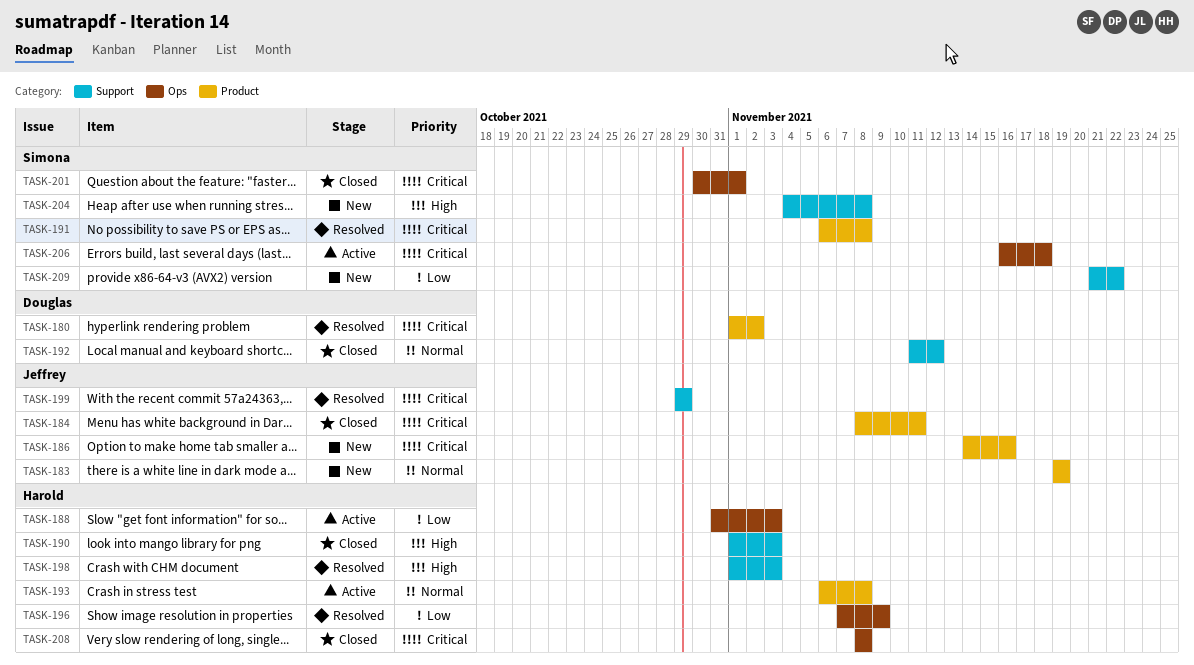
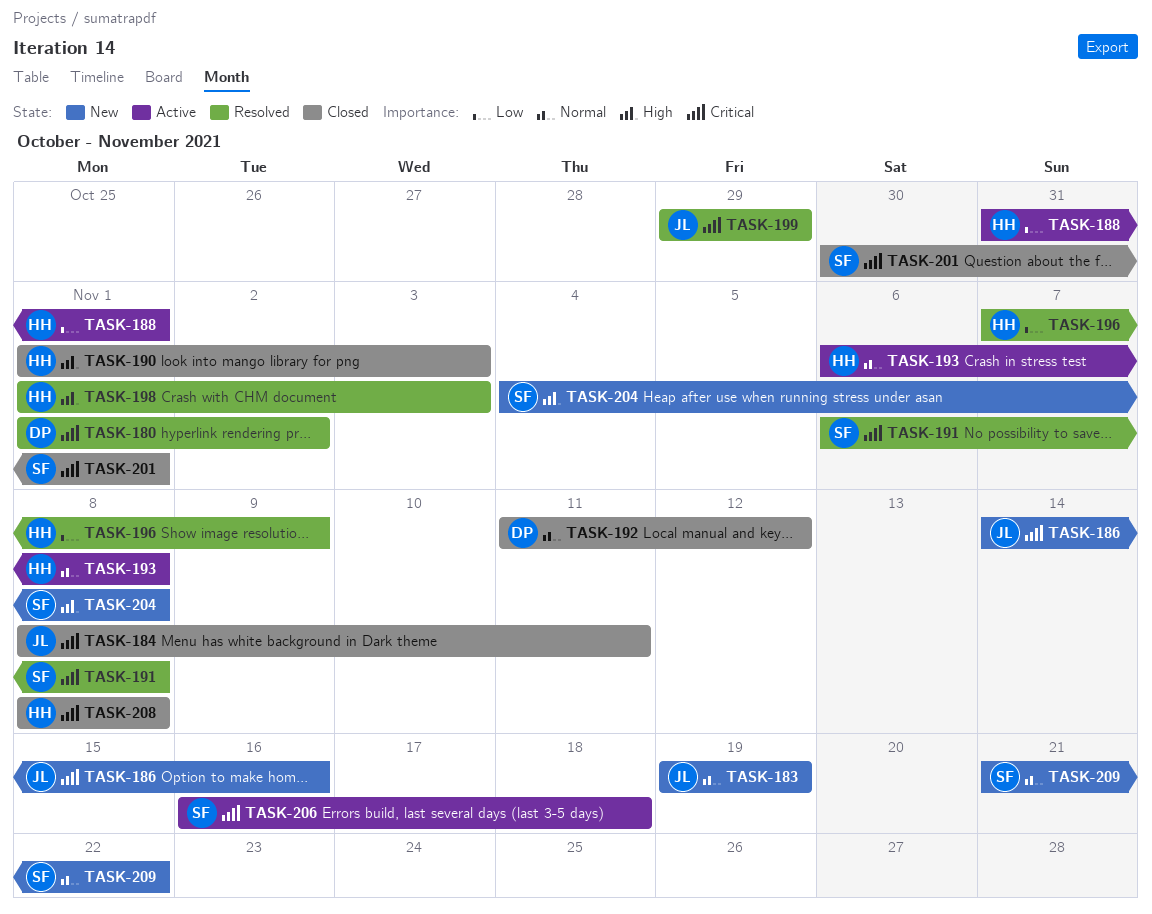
TASK-188, due: Nov 3 -> Nov 1
TASK-209, priority: Low -> Normal

